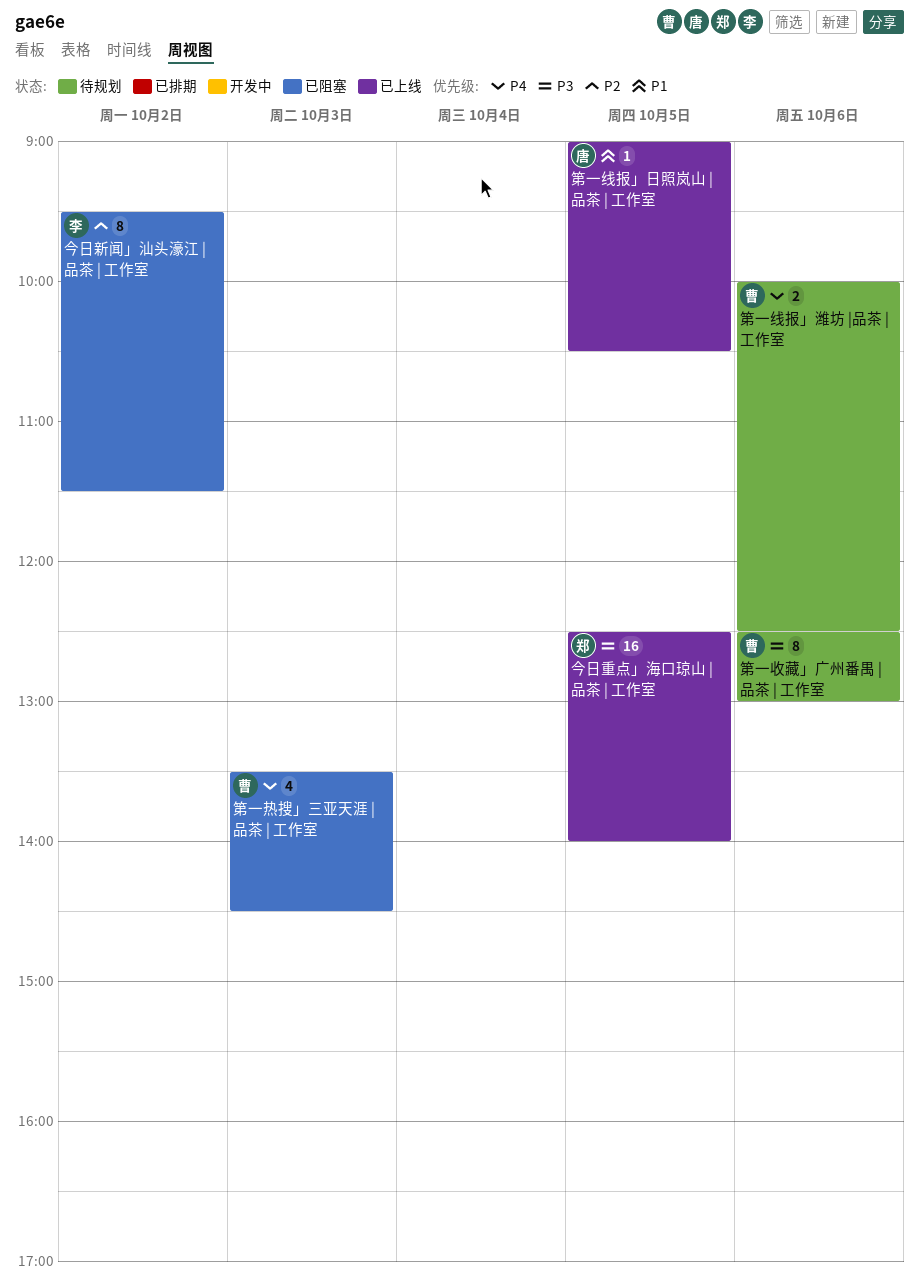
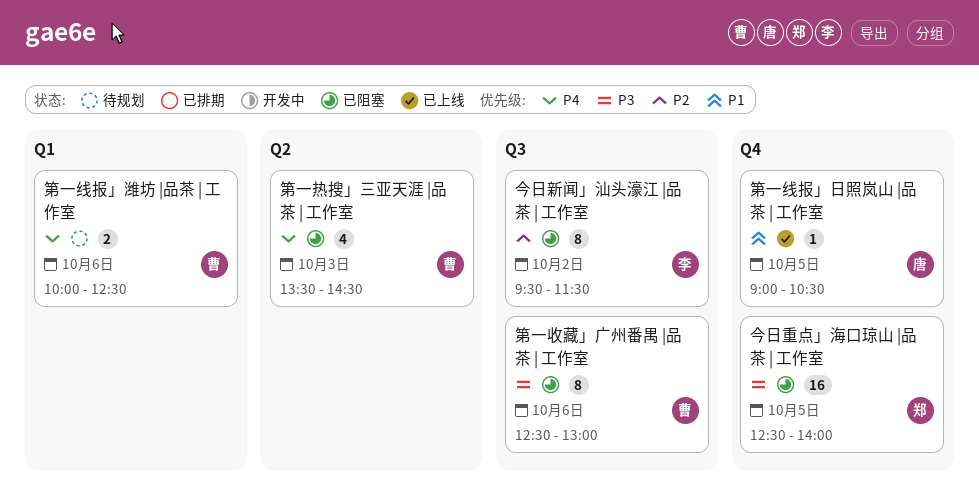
今日重点」海口琼山 |品茶 | 工作室, status: 已上线 -> 已阻塞
第一收藏」广州番禺 |品茶 | 工作室, status: 待规划 -> 已阻塞

